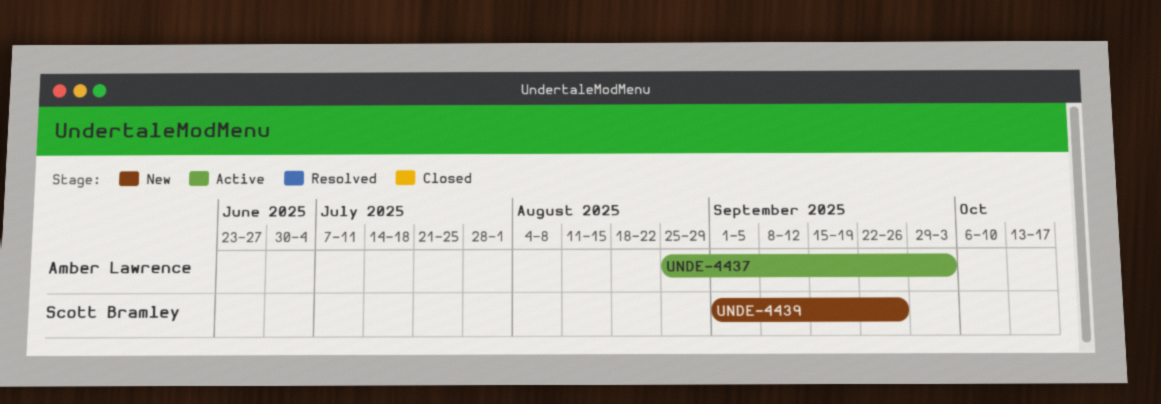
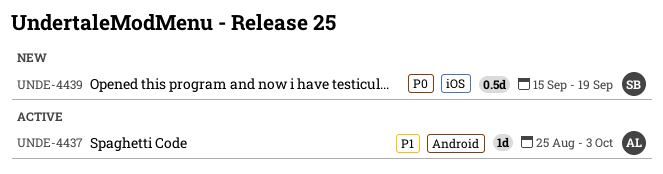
UNDE-4439, start: Sep 1 -> Sep 15
UNDE-4439, due: Sep 26 -> Sep 19

